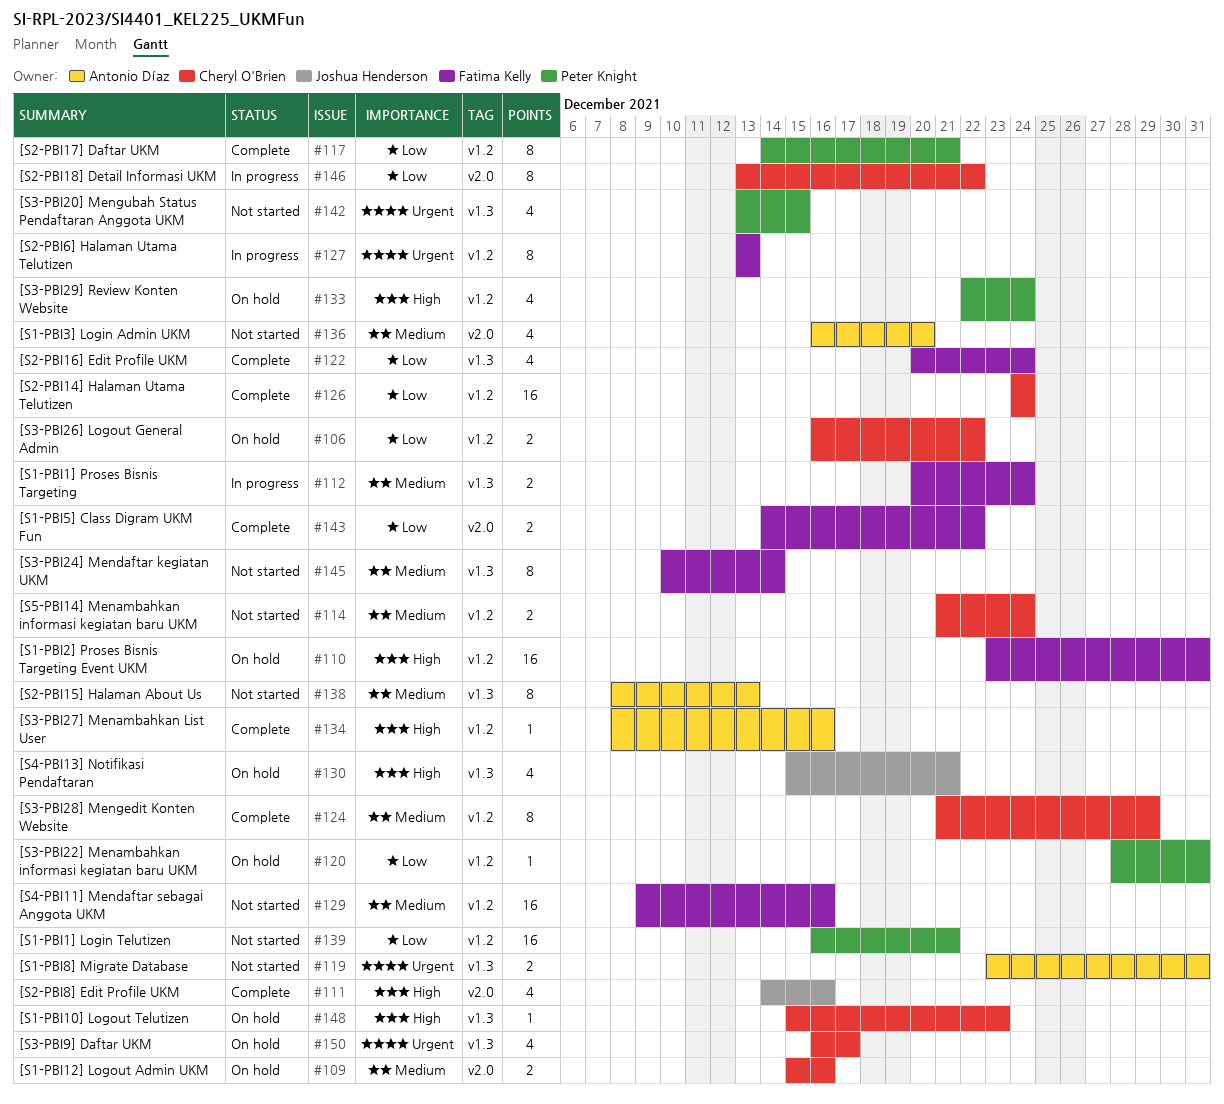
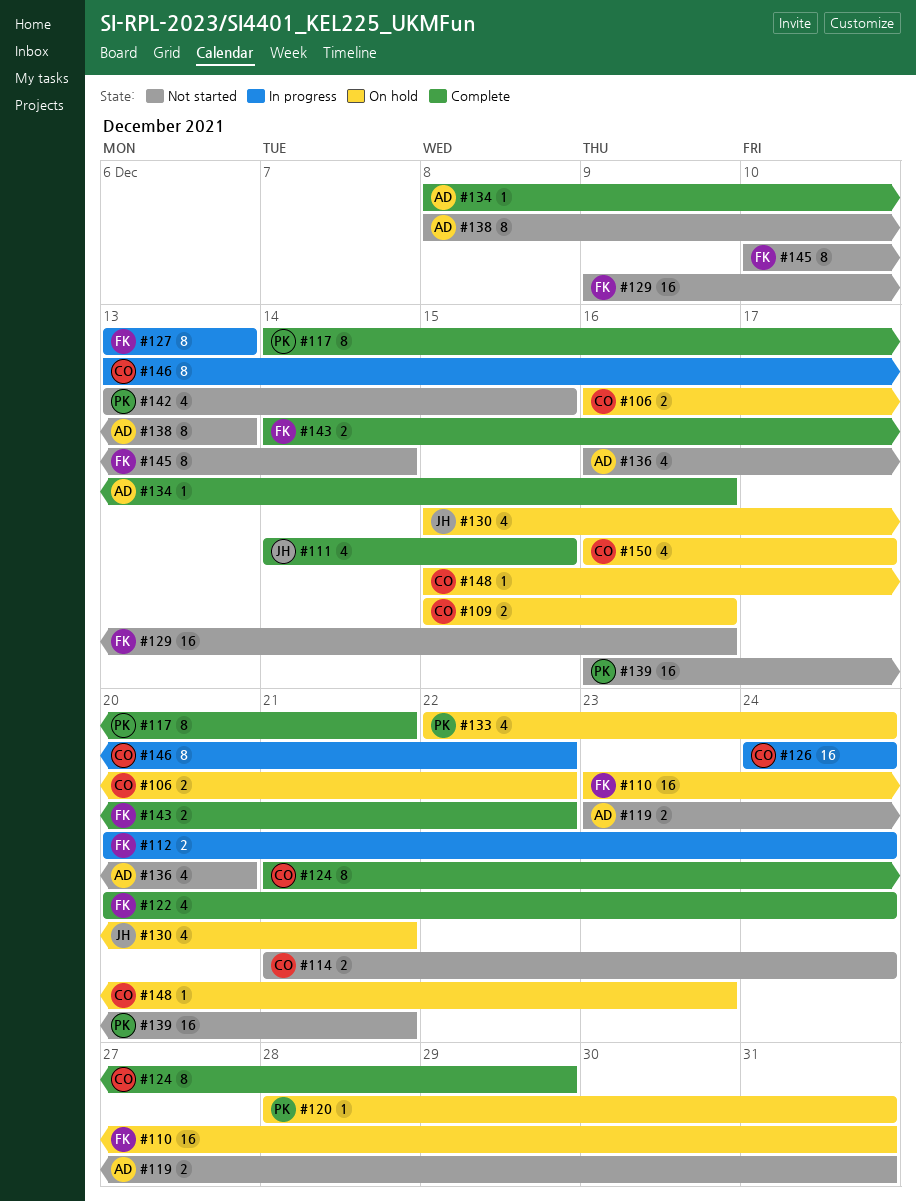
#111, due: Dec 16 -> Dec 15
#126, status: Complete -> In progress

